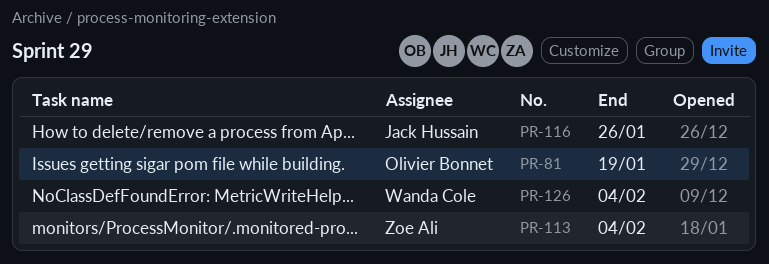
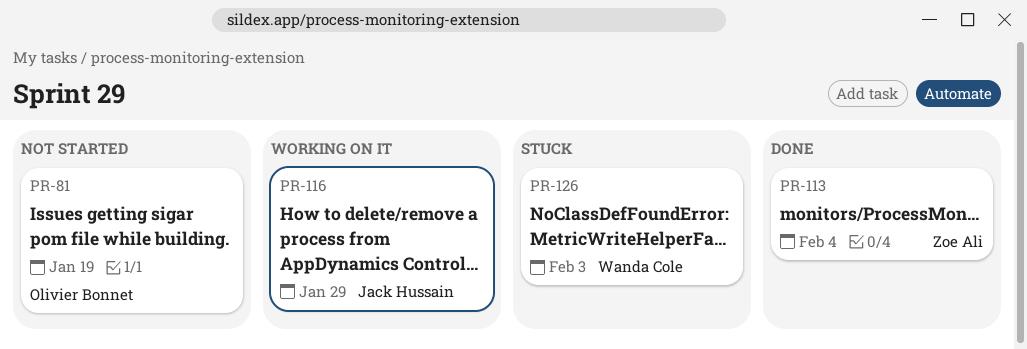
PR-116, due: Jan 26 -> Jan 29
PR-126, due: Feb 4 -> Feb 3

